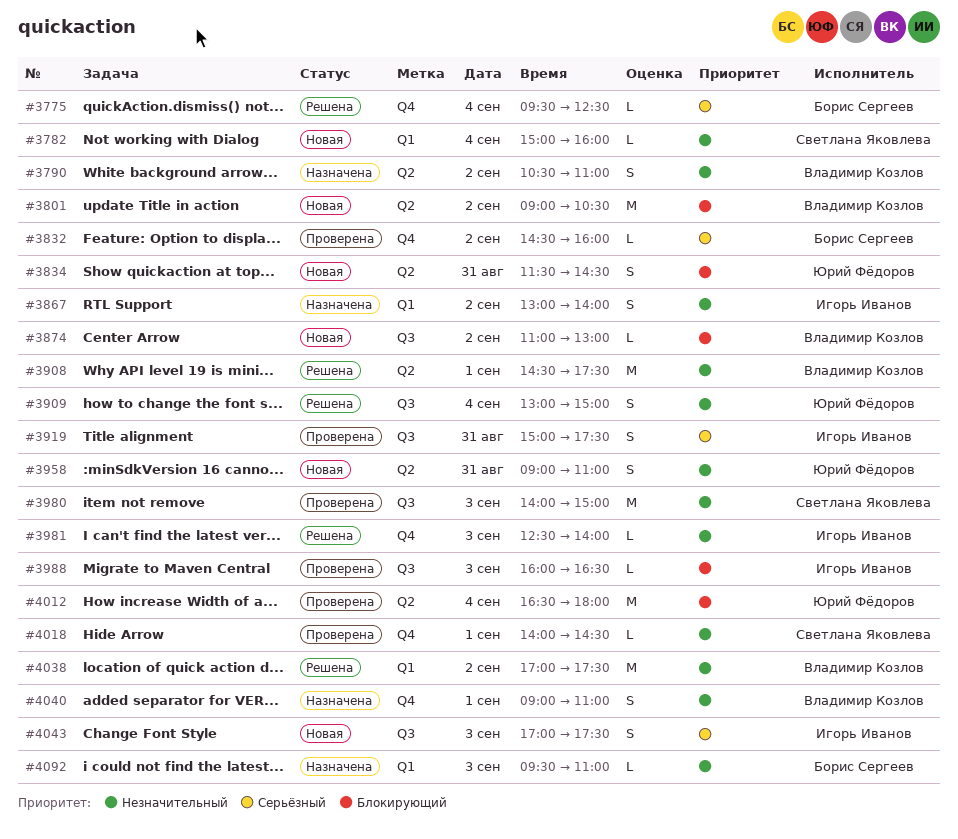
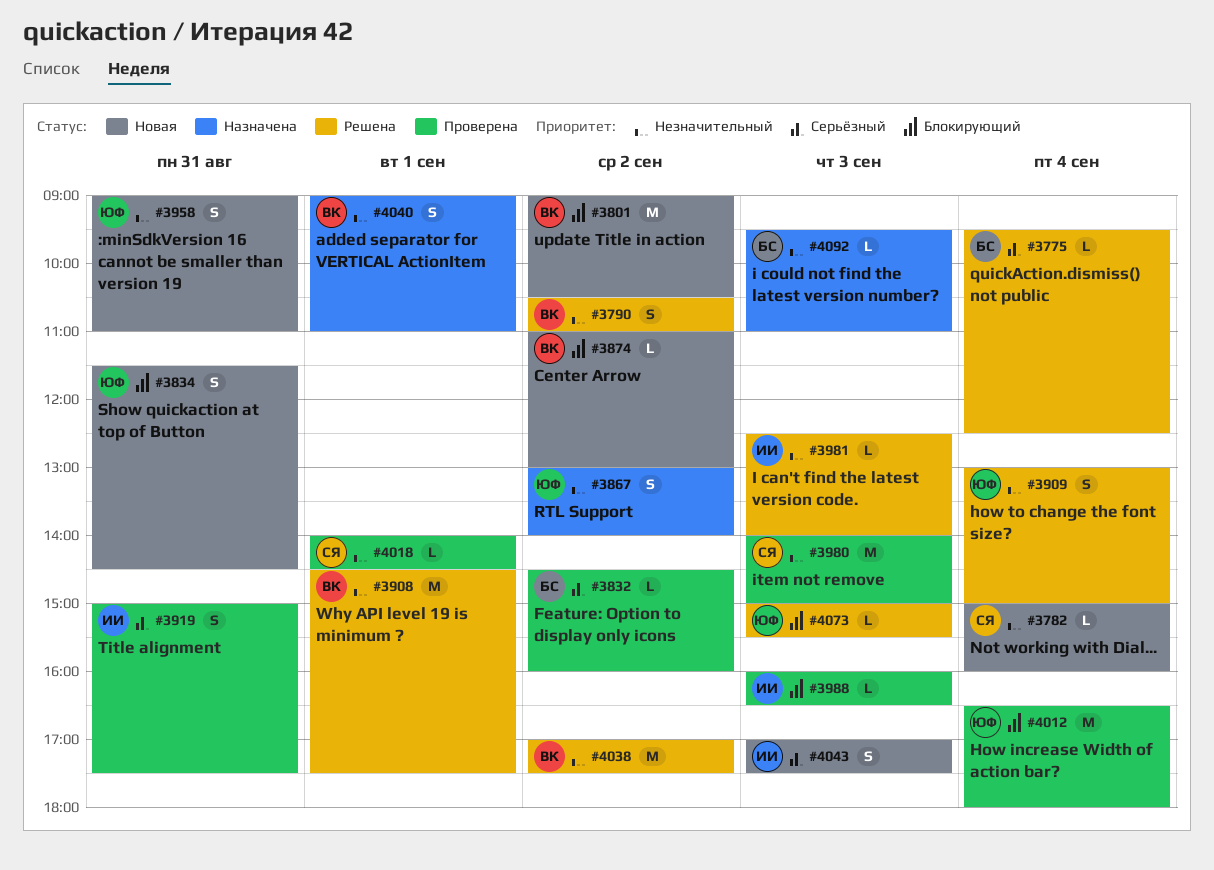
#3790, status: Назначена -> Решена
#3867, owner: Игорь Иванов -> Юрий Фёдоров
#4073: none -> present

